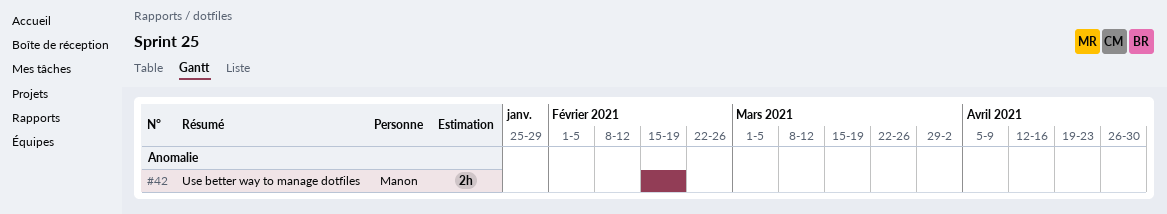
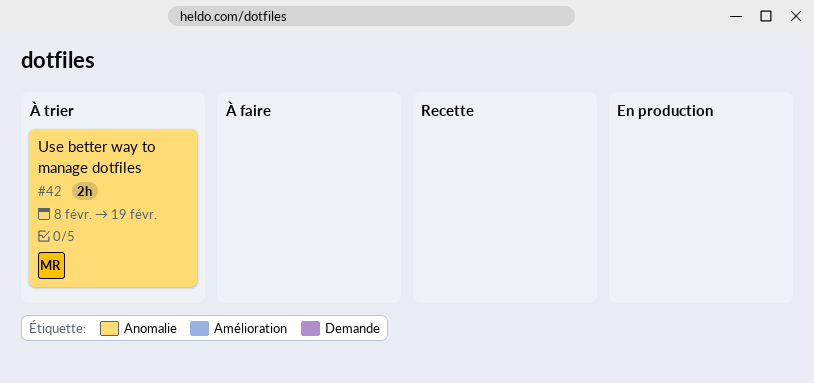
#42, start: Feb 15 -> Feb 8

